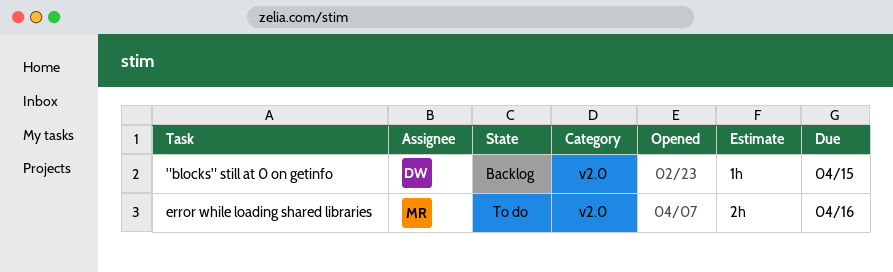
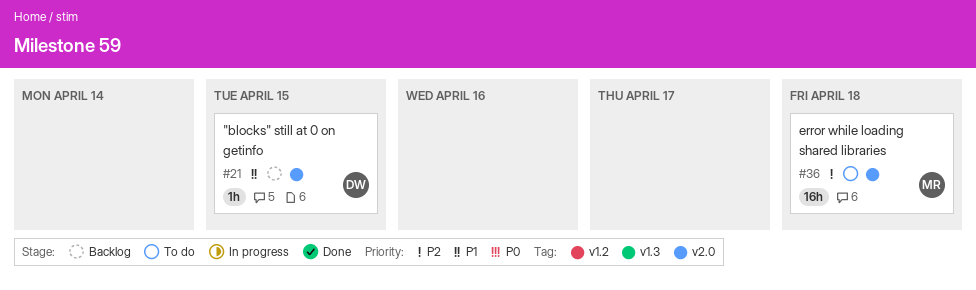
error while loading shared libraries, estimate: 2h -> 16h
error while loading shared libraries, due: Apr 16 -> Apr 18

